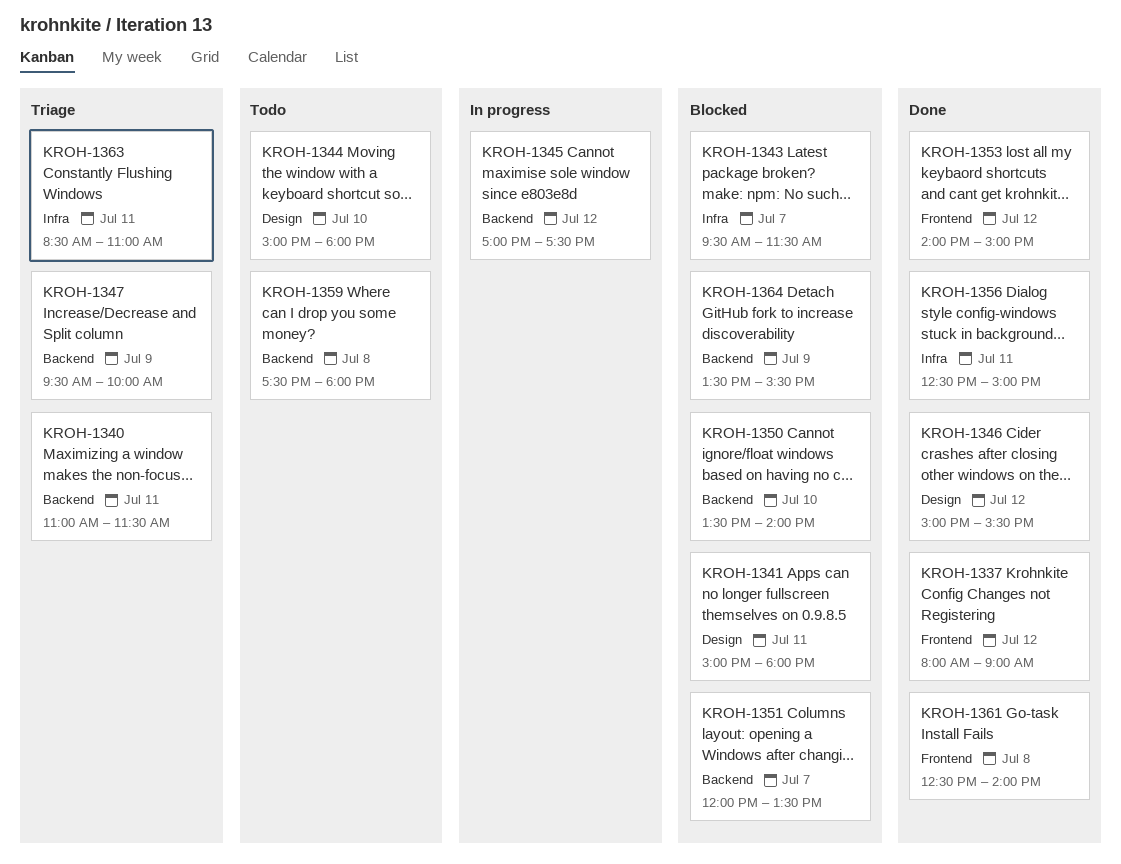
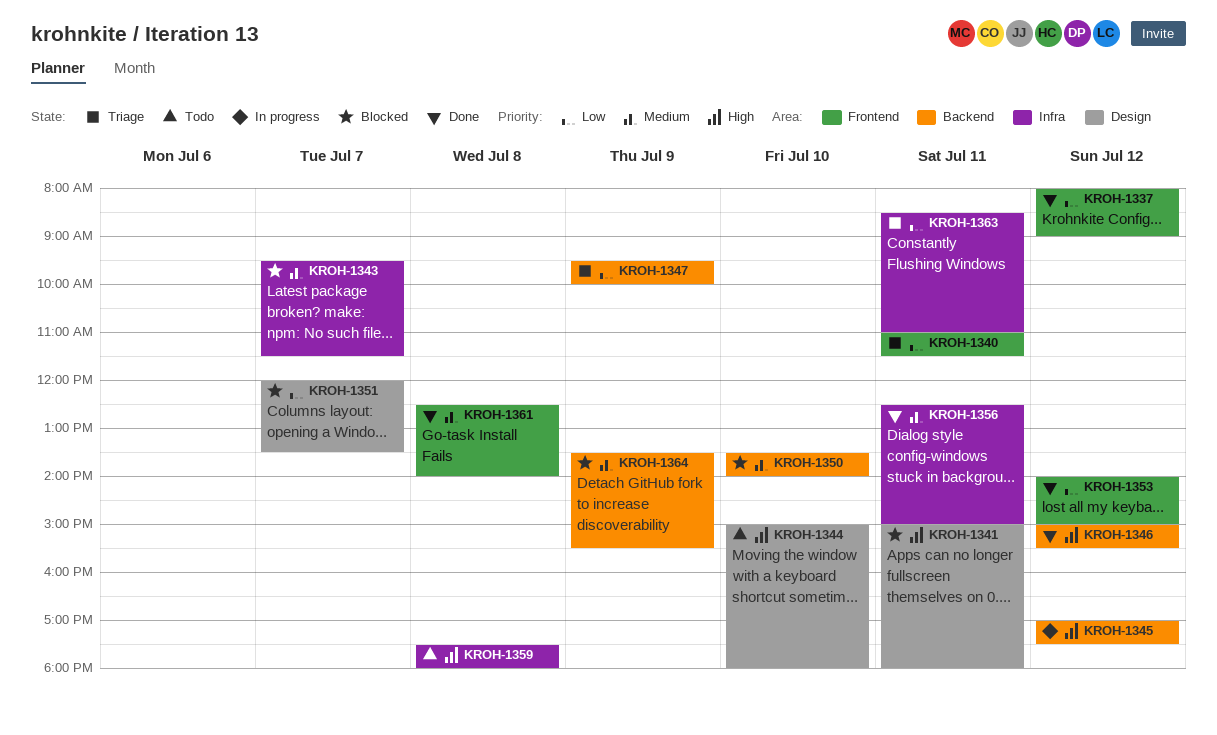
KROH-1340, label: Backend -> Frontend
KROH-1346, label: Design -> Backend
KROH-1351, label: Backend -> Design
KROH-1359, label: Backend -> Infra

